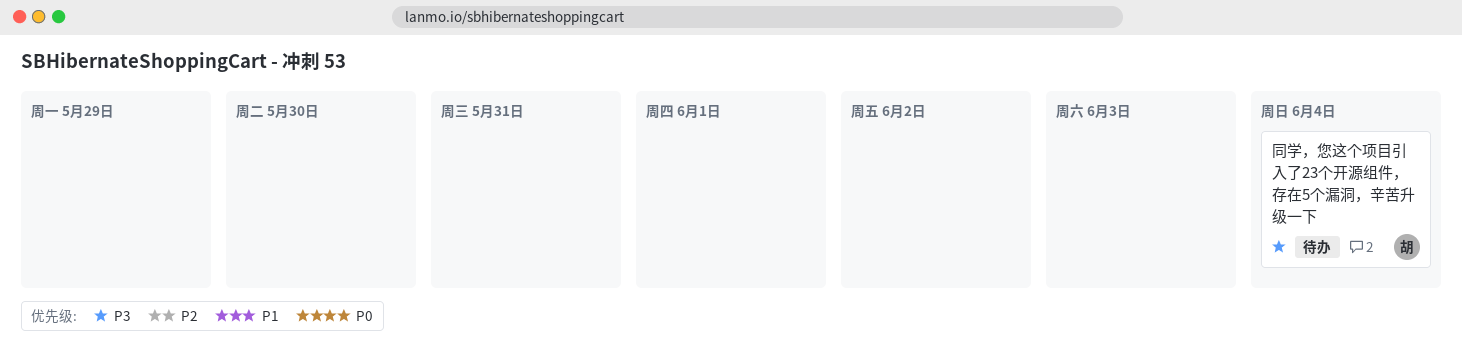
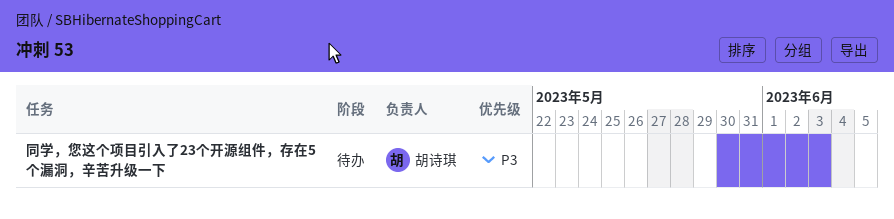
同学，您这个项目引入了23个开源组件，存在5个漏洞，辛苦升级一下, due: Jun 4 -> Jun 3

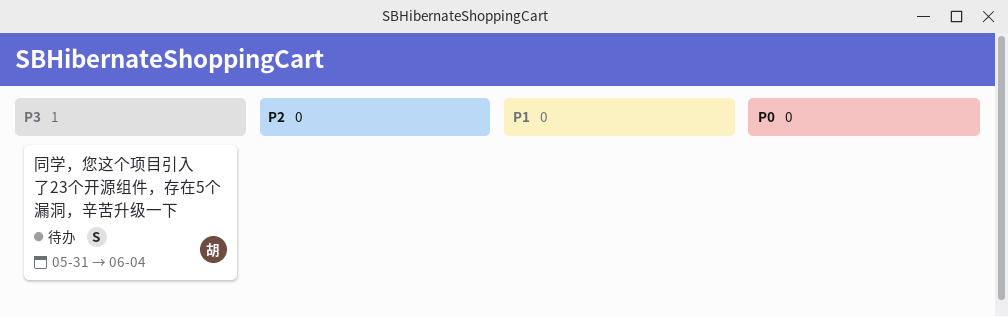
同学，您这个项目引入了23个开源组件，存在5个漏洞，辛苦升级一下, start: May 30 -> May 31
同学，您这个项目引入了23个开源组件，存在5个漏洞，辛苦升级一下, due: Jun 3 -> Jun 4

